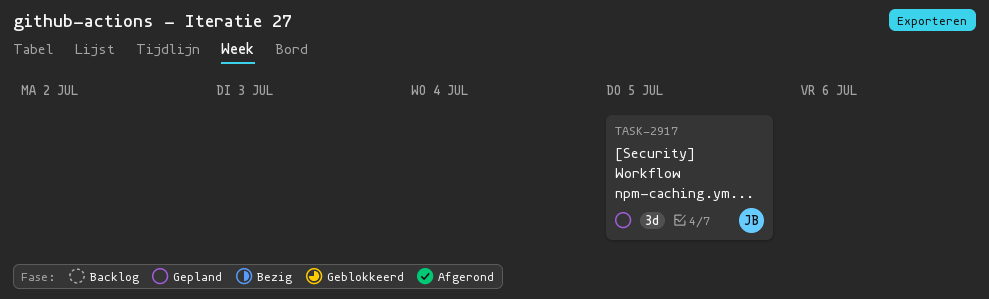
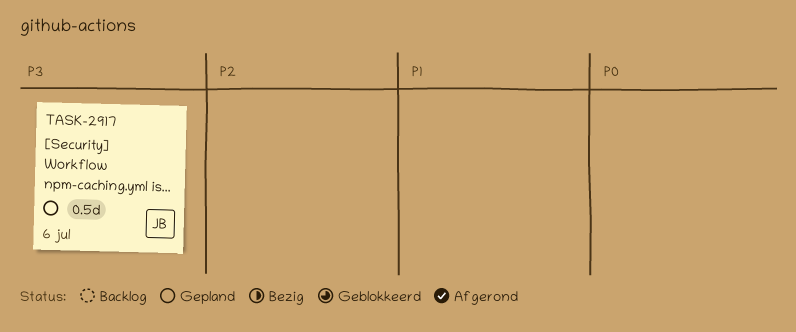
TASK-2917, estimate: 3d -> 0.5d
TASK-2917, due: Jul 5 -> Jul 6

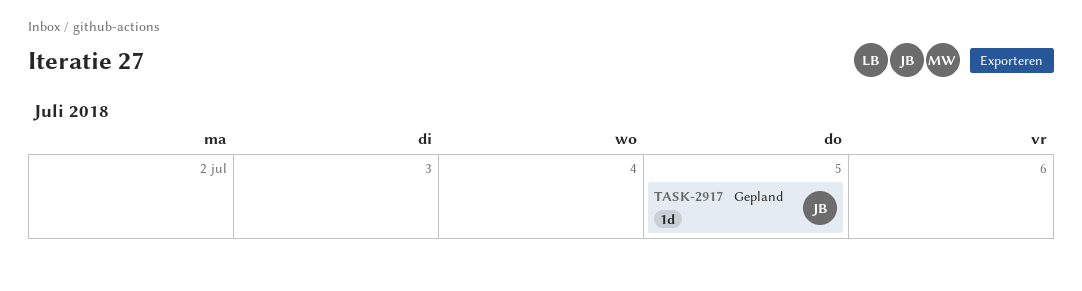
TASK-2917, estimate: 0.5d -> 1d
TASK-2917, due: Jul 6 -> Jul 5

